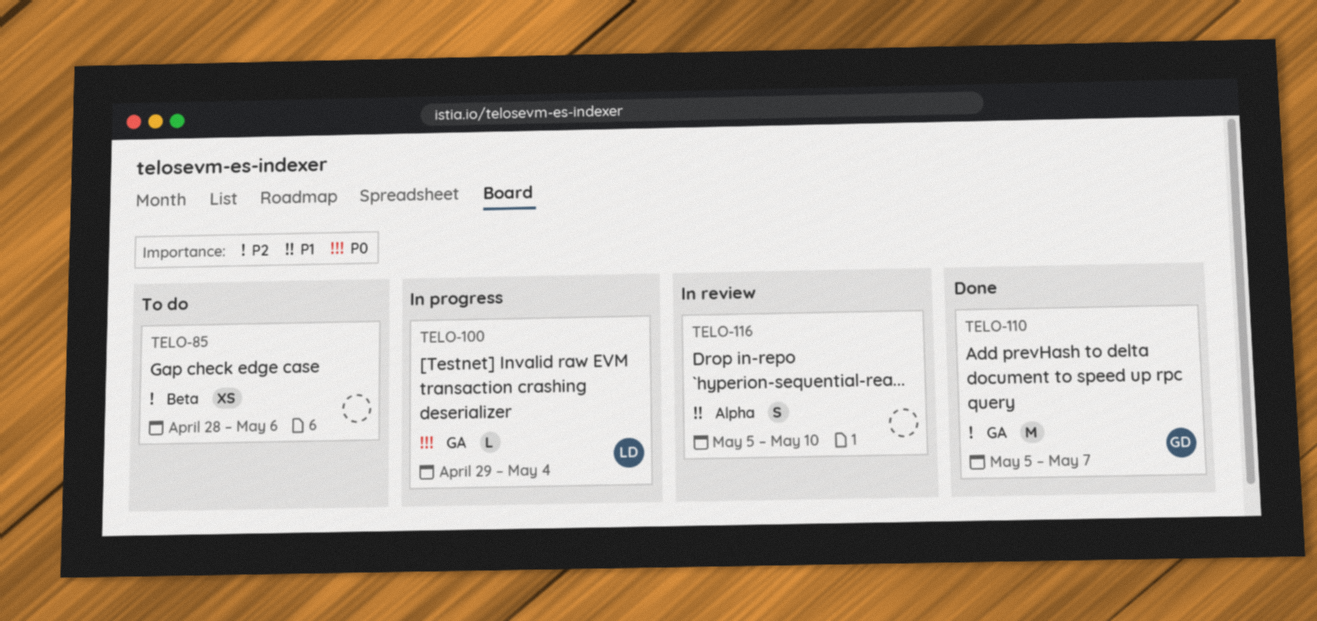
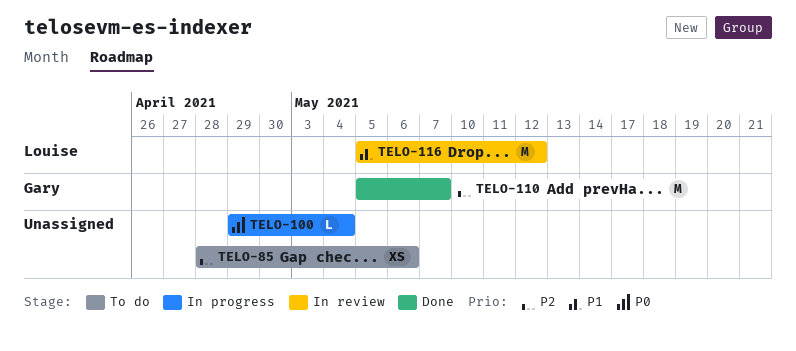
TELO-100, owner: Louise -> none
TELO-116, owner: none -> Louise
TELO-116, estimate: S -> M
TELO-116, due: May 10 -> May 12

